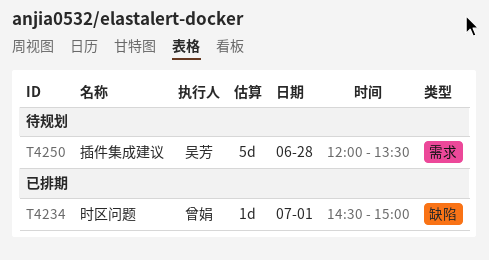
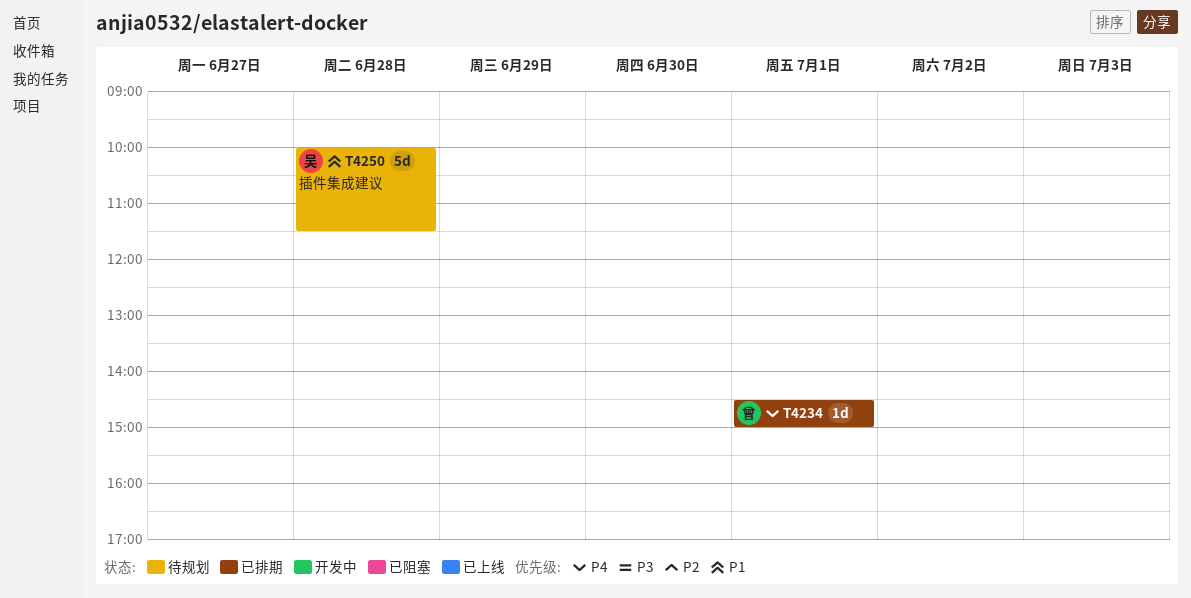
T4250, begins: 12:00 -> 10:00
T4250, ends: 13:30 -> 11:30

